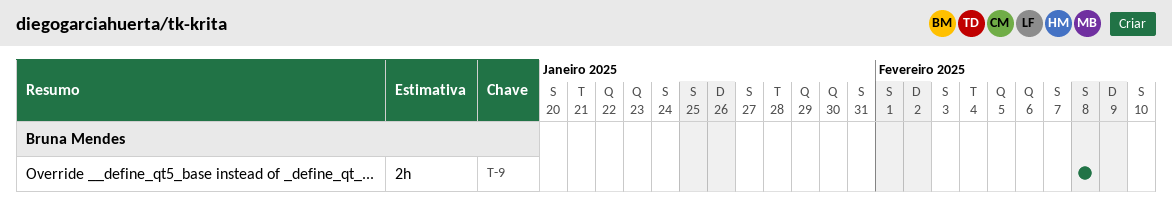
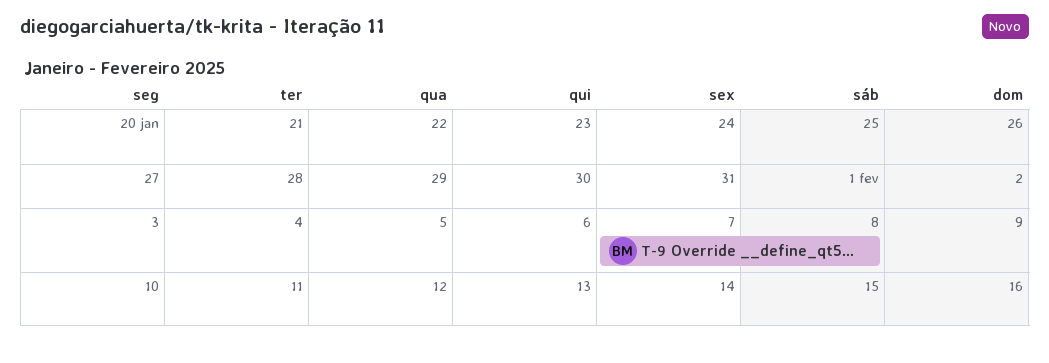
T-9, start: Feb 8 -> Feb 7

